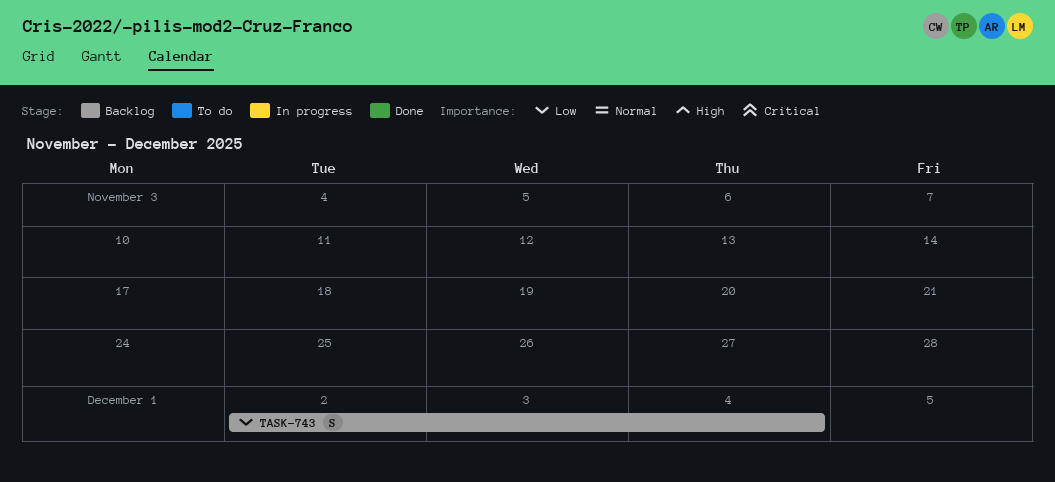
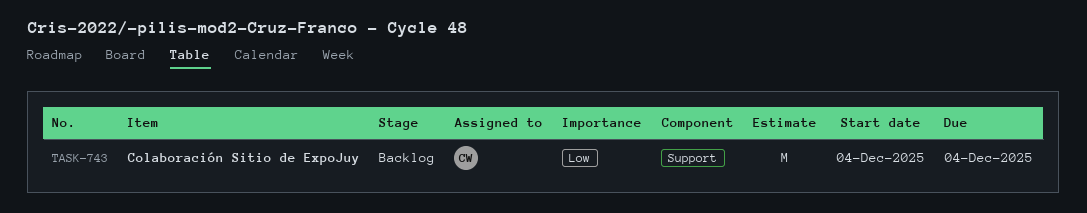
TASK-743, estimate: S -> M
TASK-743, start: Dec 2 -> Dec 4

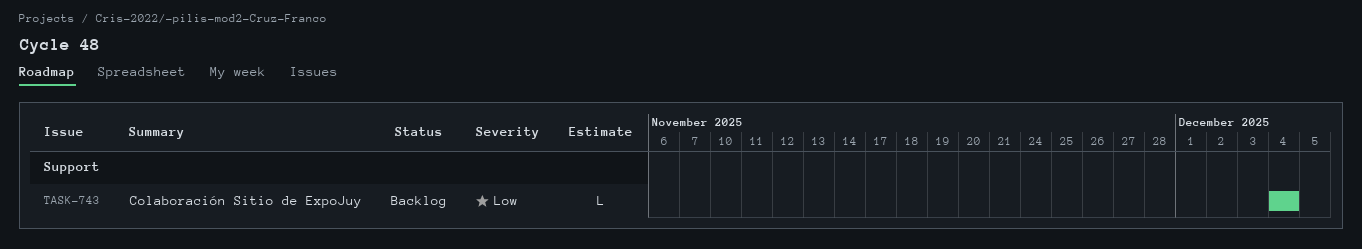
TASK-743, estimate: M -> L

